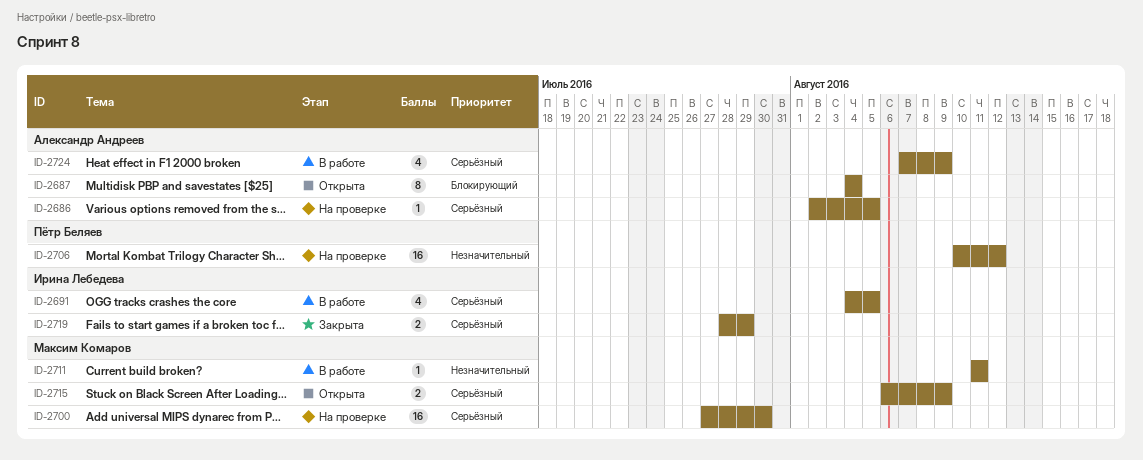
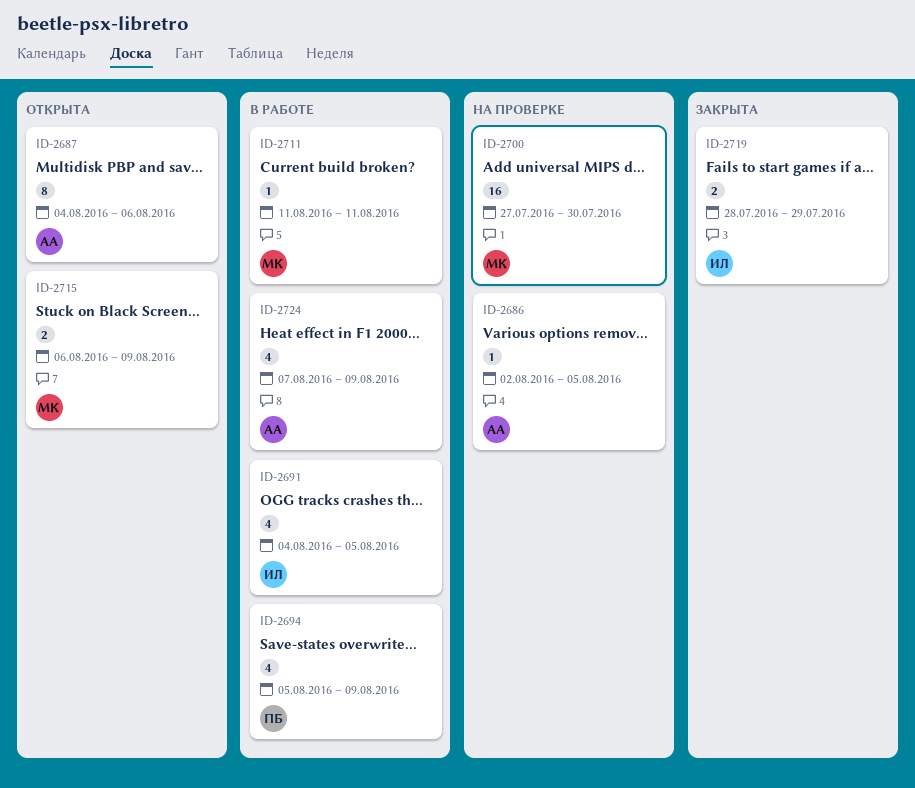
ID-2687, due: Aug 4 -> Aug 6
ID-2694: none -> present
ID-2706: present -> none

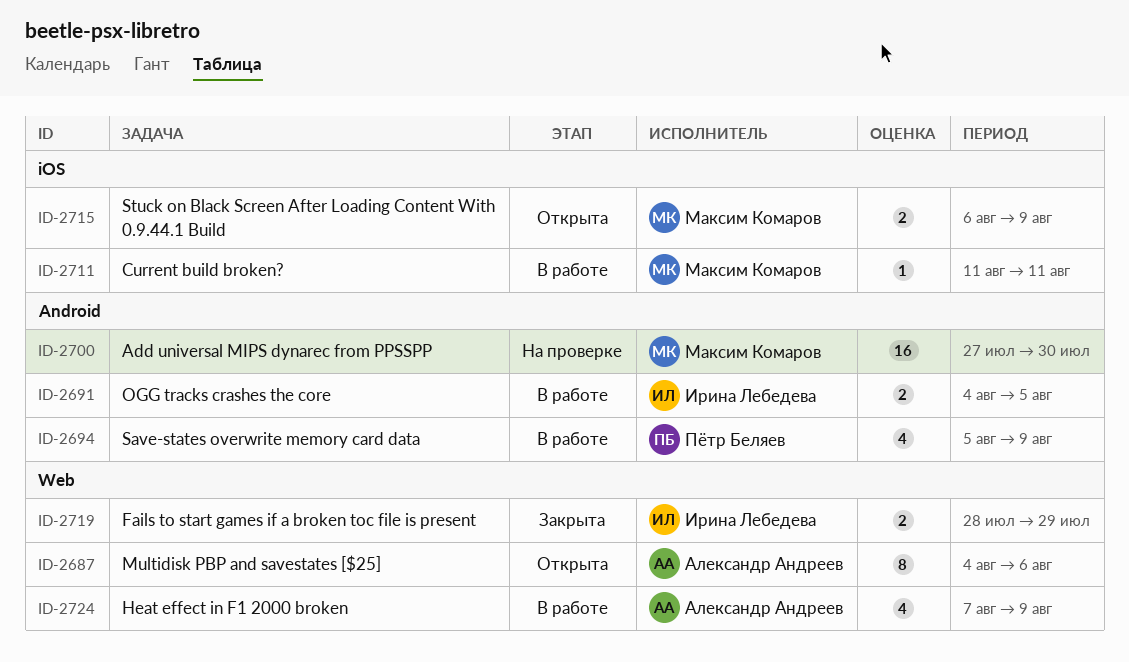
ID-2686: present -> none
ID-2691, estimate: 4 -> 2

